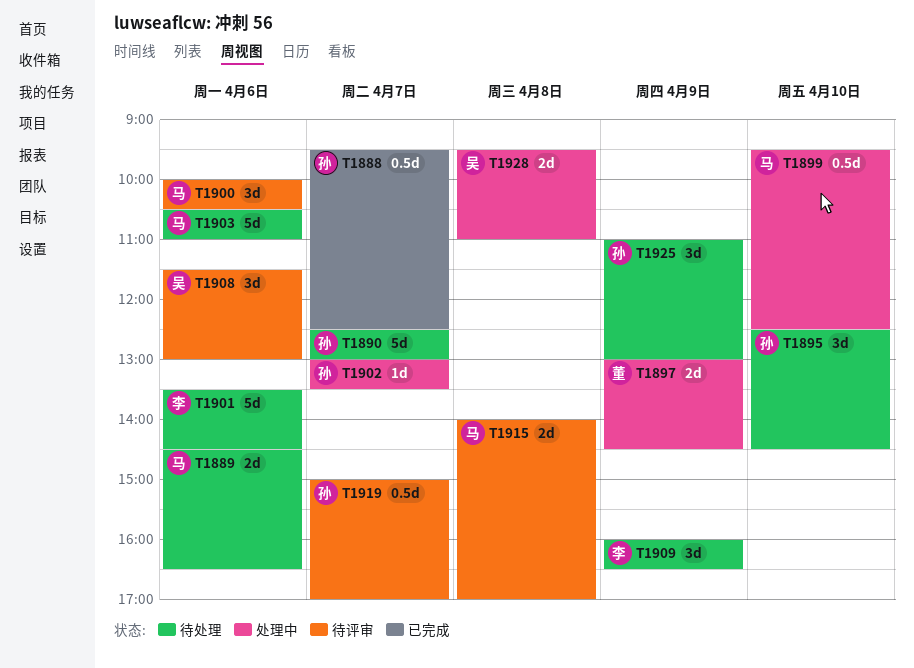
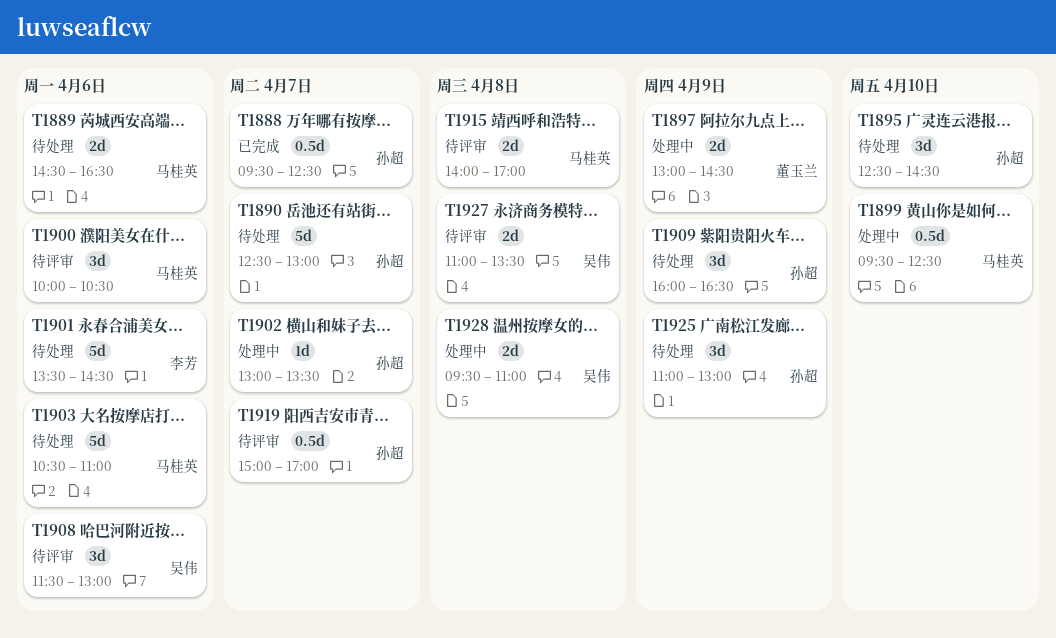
T1909, owner: 李芳 -> 孙超
T1927: none -> present

